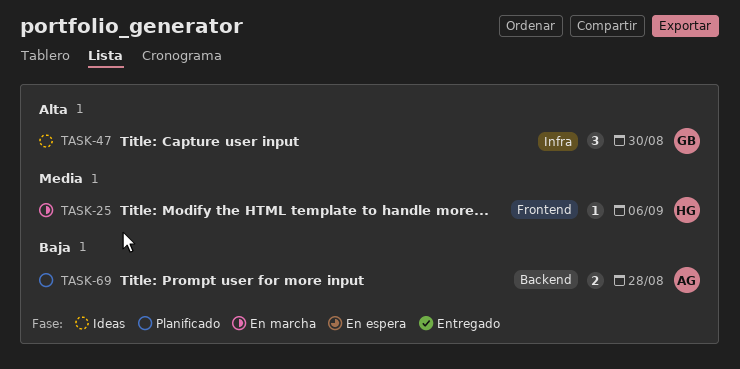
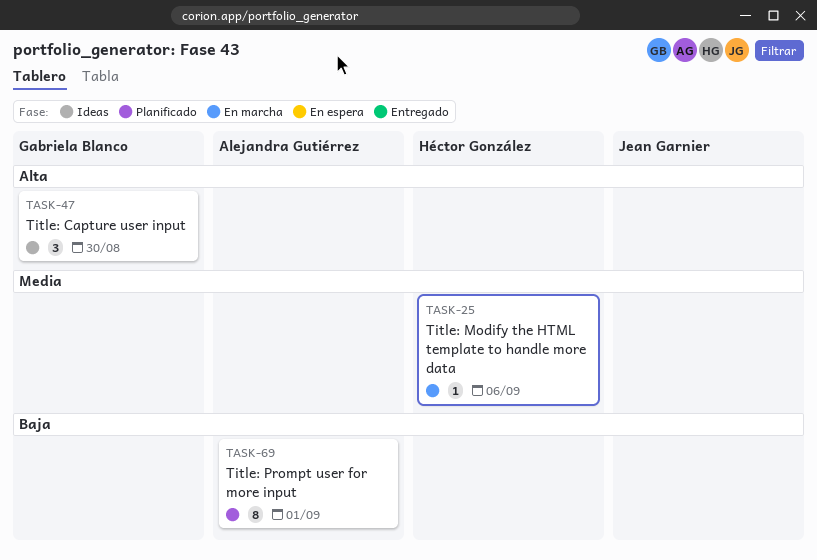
TASK-69, estimate: 2 -> 8
TASK-69, due: Aug 28 -> Sep 1

